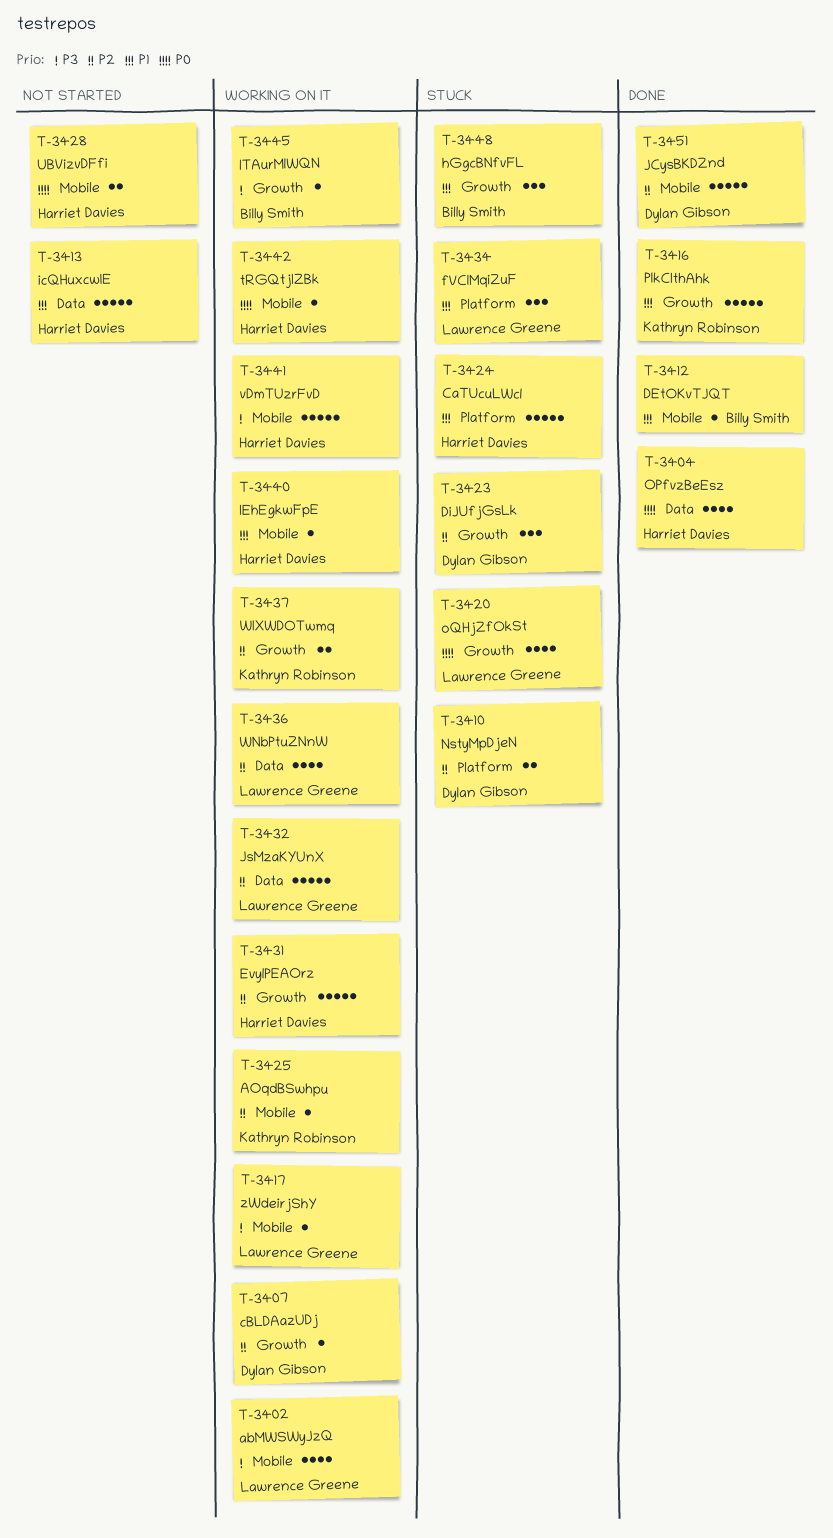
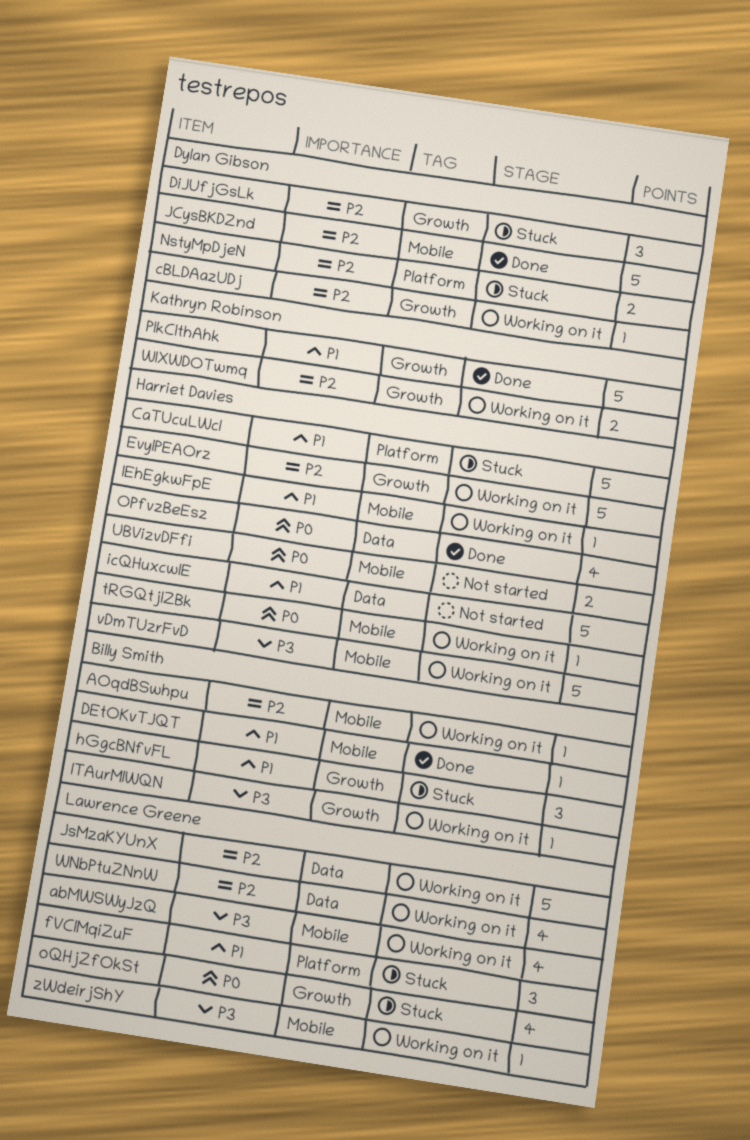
AOqdBSwhpu, owner: Kathryn Robinson -> Billy Smith

